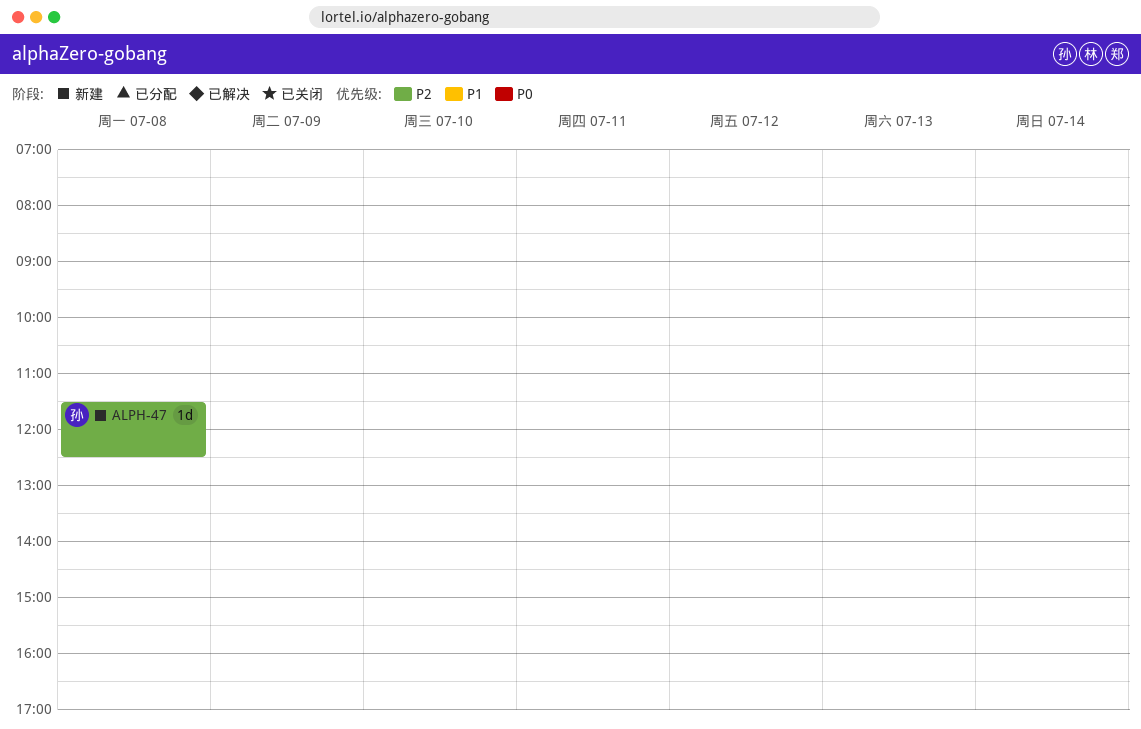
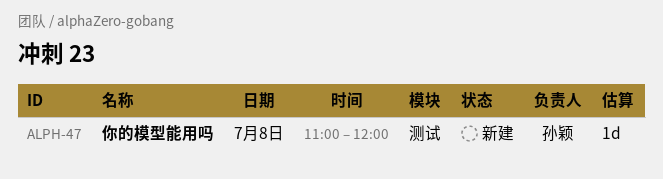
ALPH-47, begins: 11:30 -> 11:00
ALPH-47, ends: 12:30 -> 12:00

